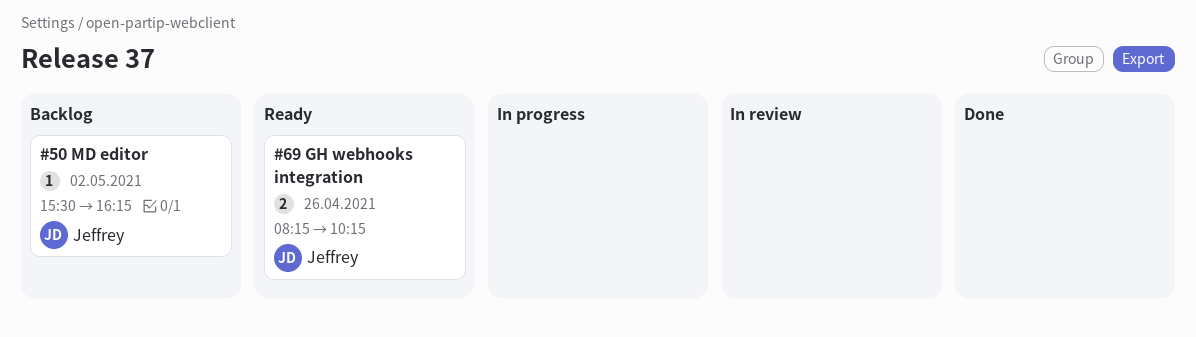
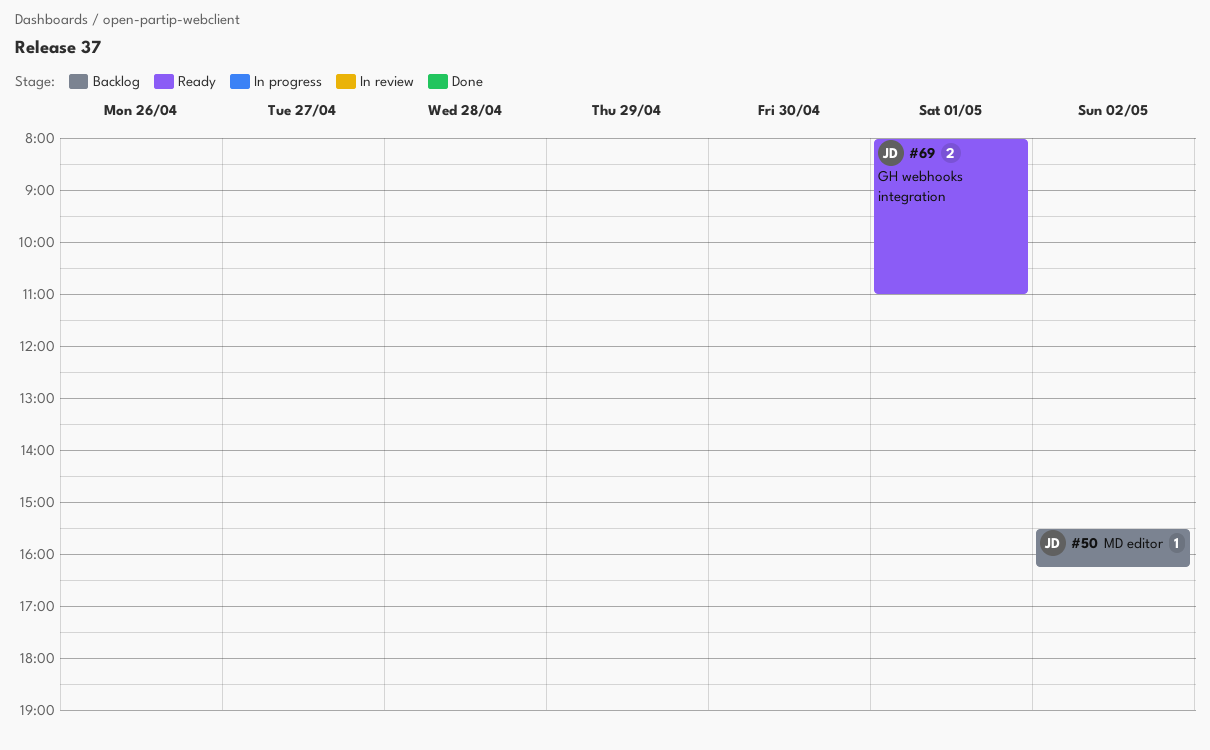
#69, day: Apr 26 -> May 1
#69, begins: 08:15 -> 08:00
#69, ends: 10:15 -> 11:00

